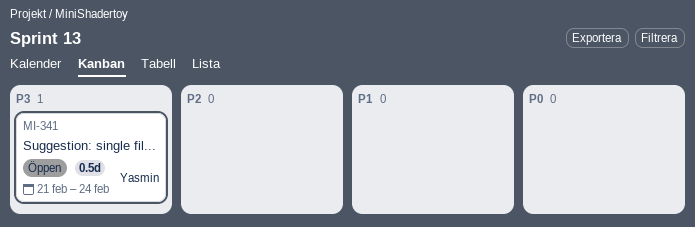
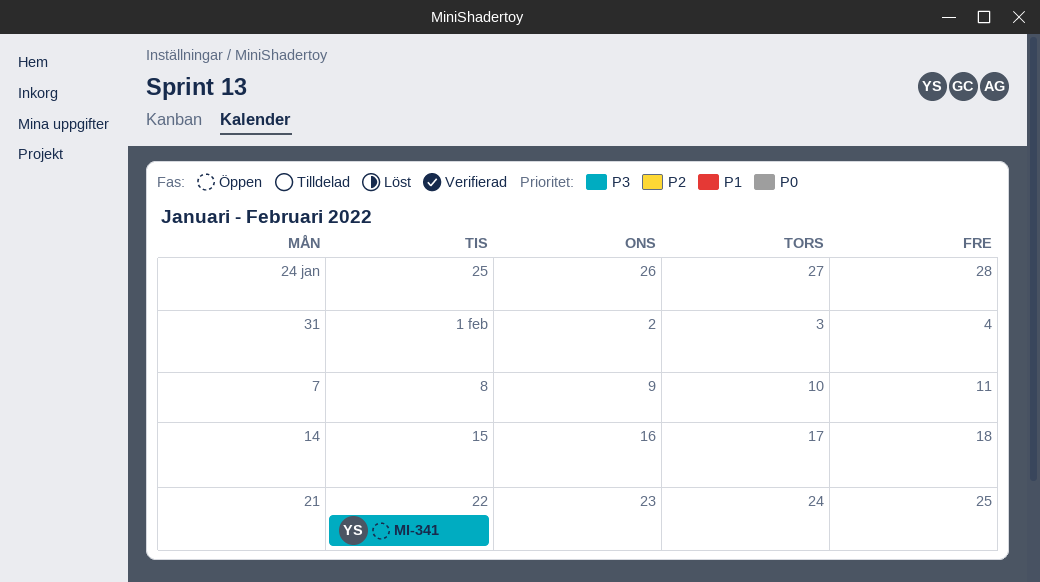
MI-341, start: Feb 21 -> Feb 22
MI-341, due: Feb 24 -> Feb 22

